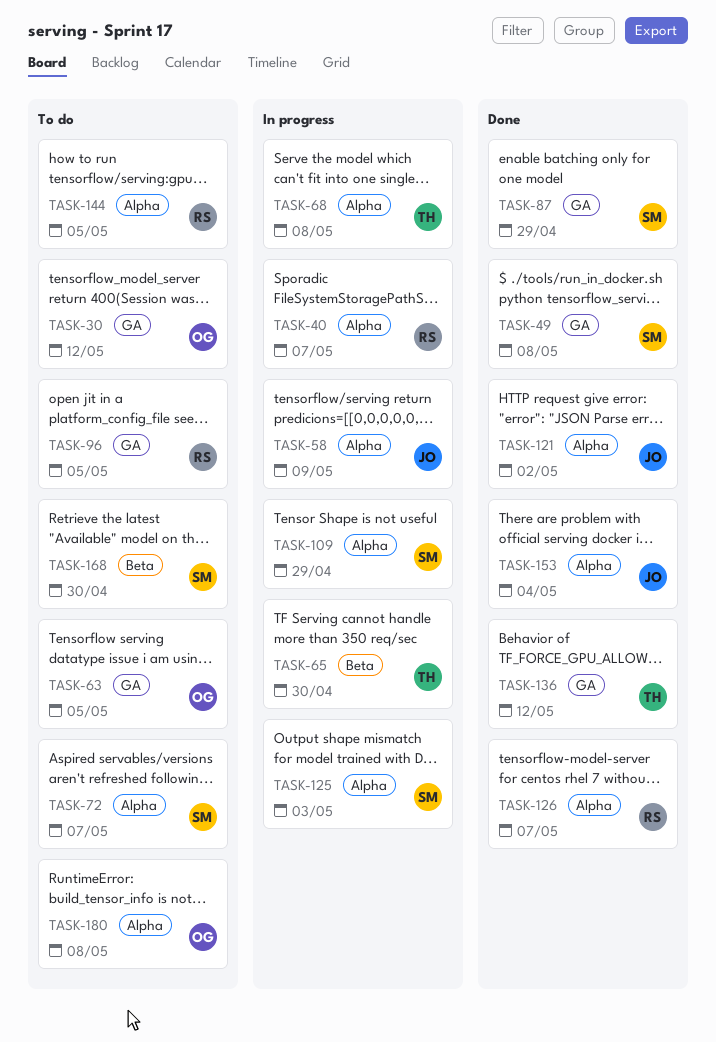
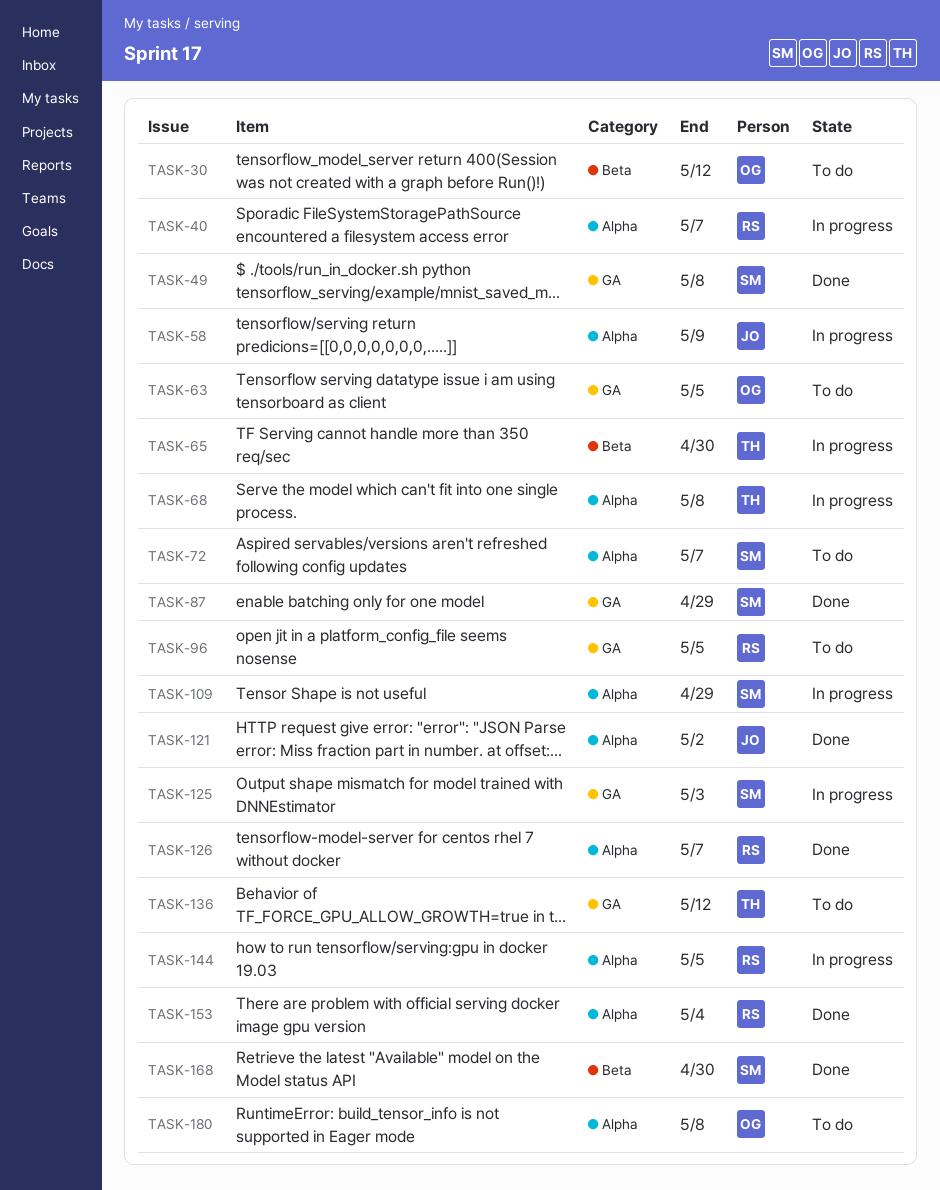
TASK-30, label: GA -> Beta
TASK-125, label: Alpha -> GA
TASK-136, status: Done -> To do
TASK-144, status: To do -> In progress
TASK-153, owner: JO -> RS
TASK-168, status: To do -> Done

